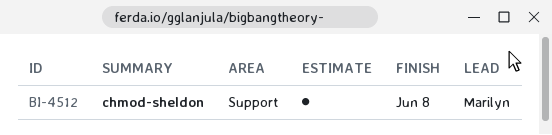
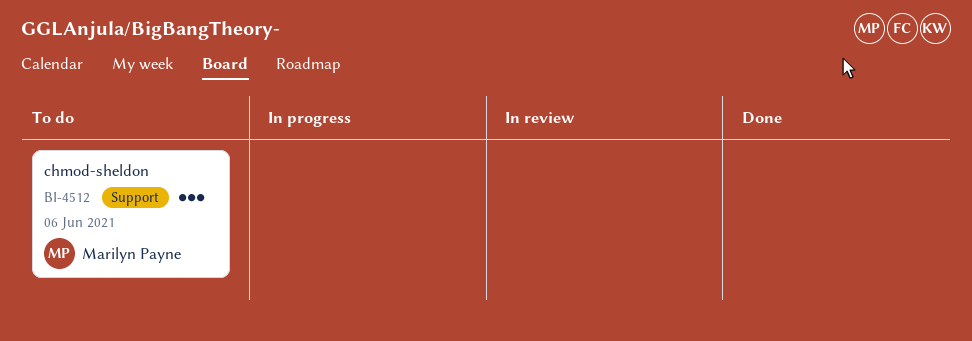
BI-4512, estimate: 1 -> 3
BI-4512, due: Jun 8 -> Jun 6

